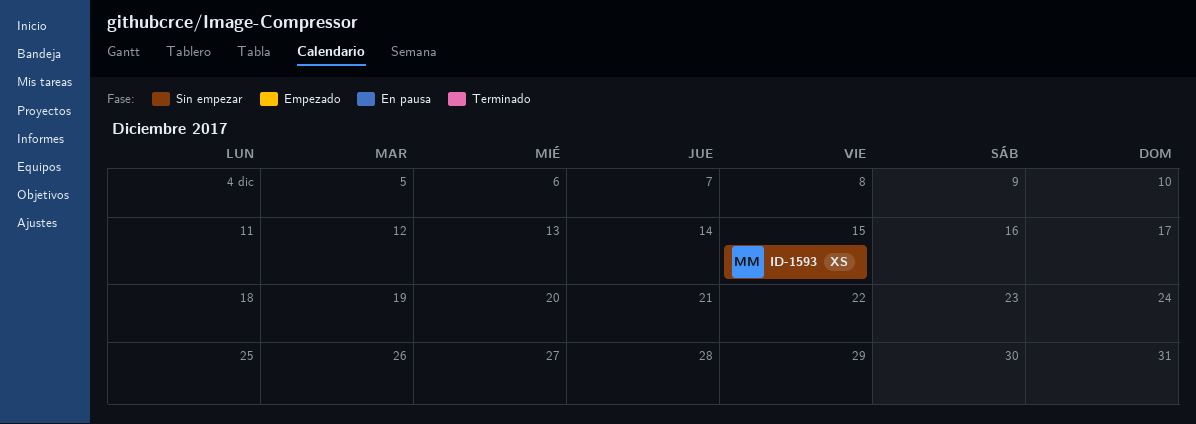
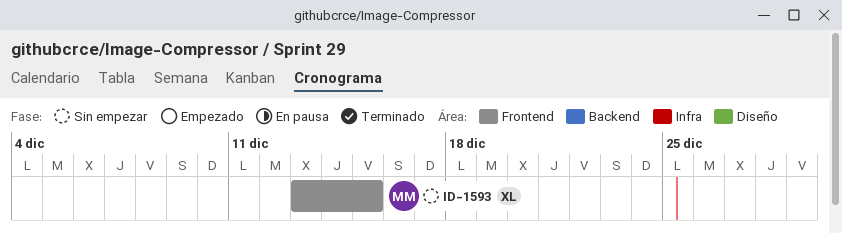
ID-1593, estimate: XS -> XL
ID-1593, start: Dec 15 -> Dec 13

